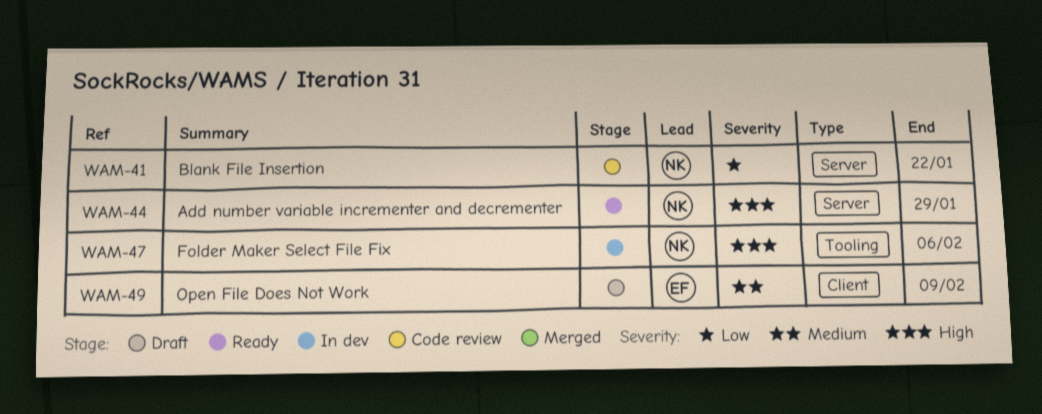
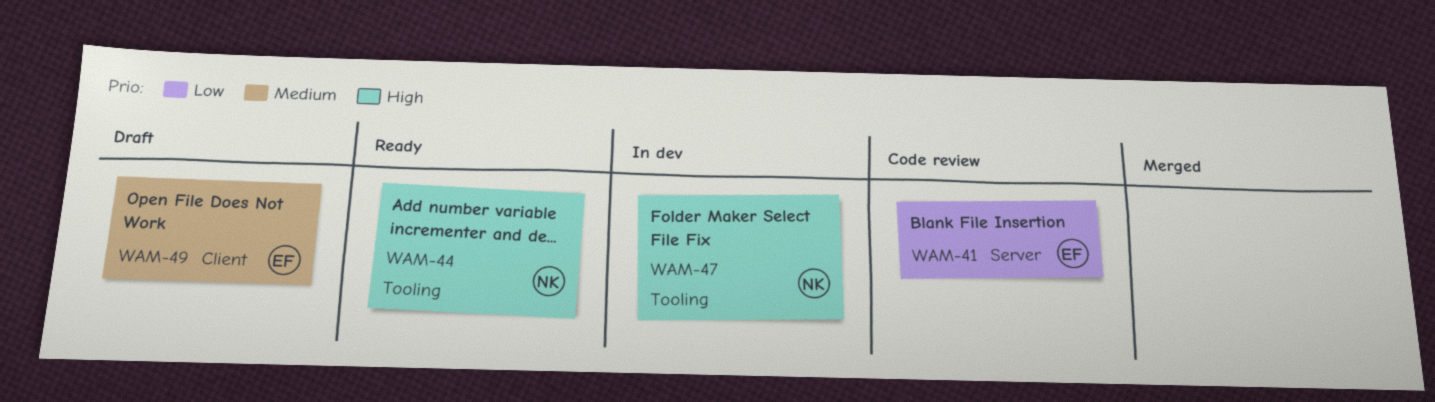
WAM-41, owner: NK -> EF
WAM-44, label: Server -> Tooling

